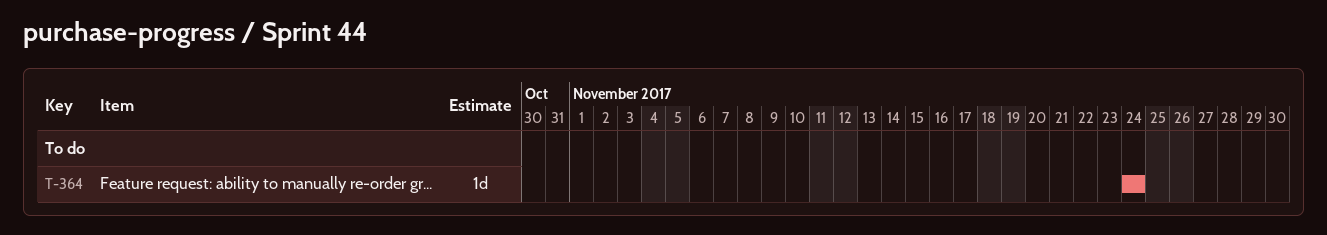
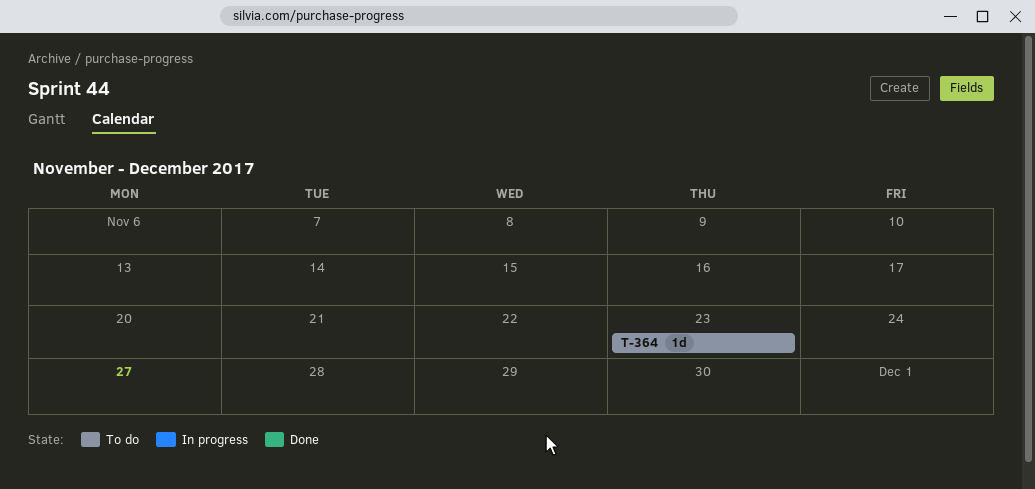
T-364, start: Nov 24 -> Nov 23
T-364, due: Nov 24 -> Nov 23

